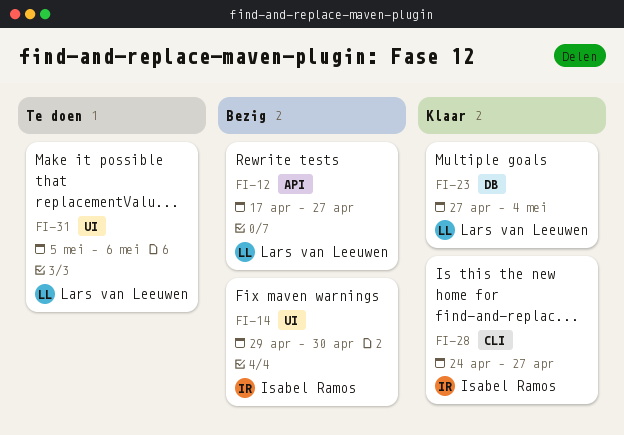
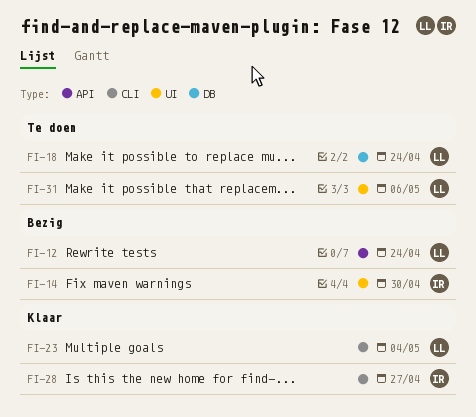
FI-12, due: Apr 27 -> Apr 24
FI-18: none -> present
FI-23, label: DB -> CLI

